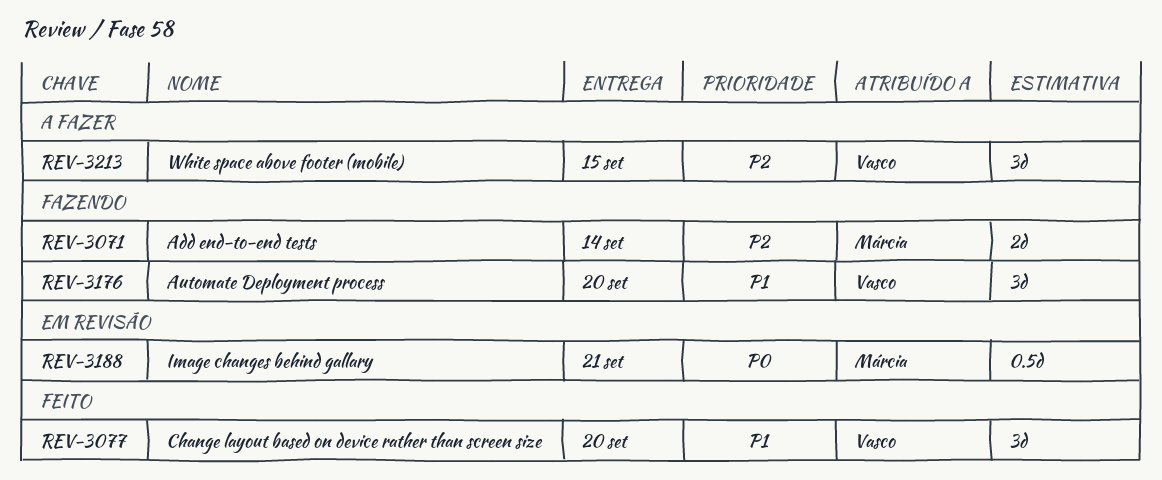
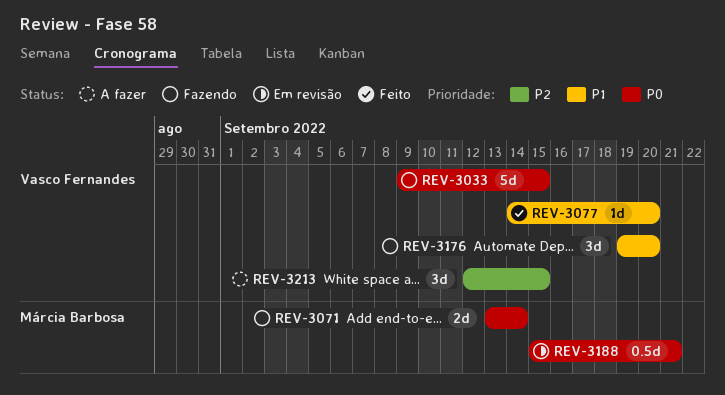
REV-3033: none -> present
REV-3071, priority: P2 -> P0
REV-3077, estimate: 3d -> 1d

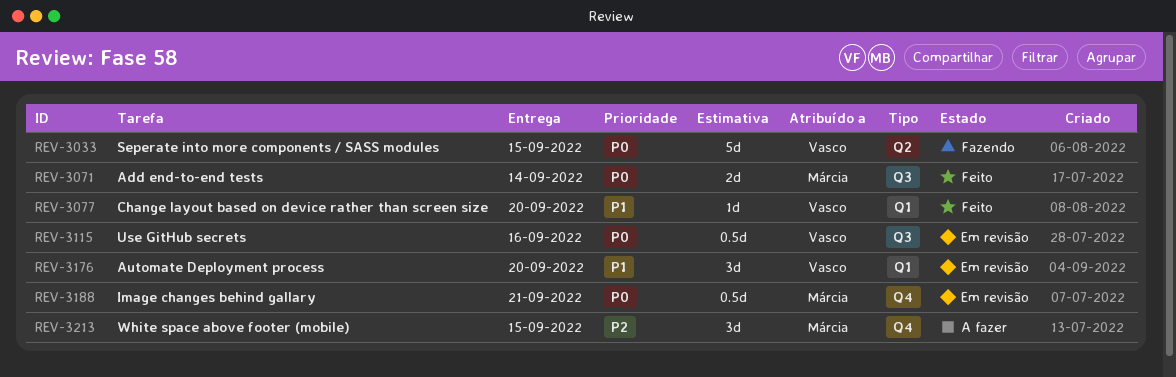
REV-3071, status: Fazendo -> Feito
REV-3115: none -> present
REV-3176, status: Fazendo -> Em revisão
REV-3213, owner: Vasco Fernandes -> Márcia Barbosa

